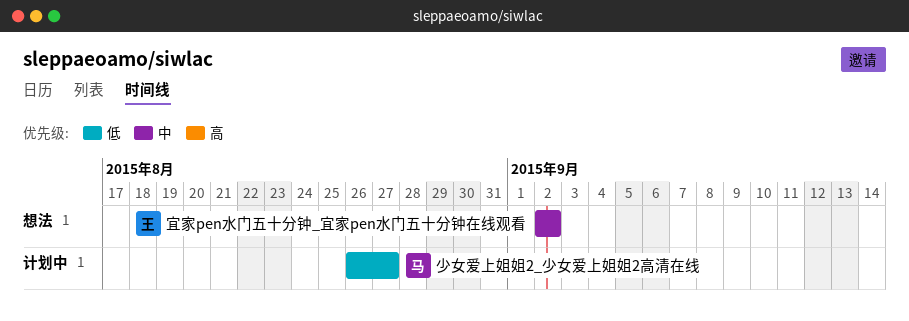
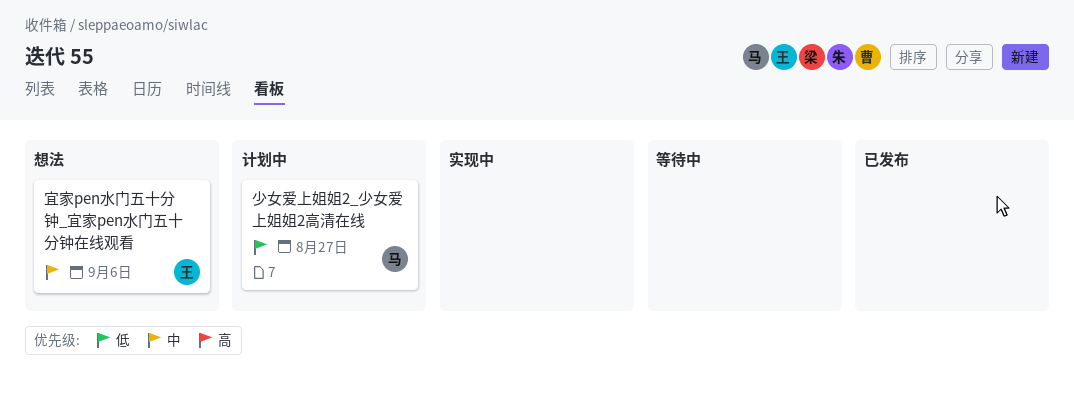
宜家pen水门五十分钟_宜家pen水门五十分钟在线观看, due: Sep 2 -> Sep 6

